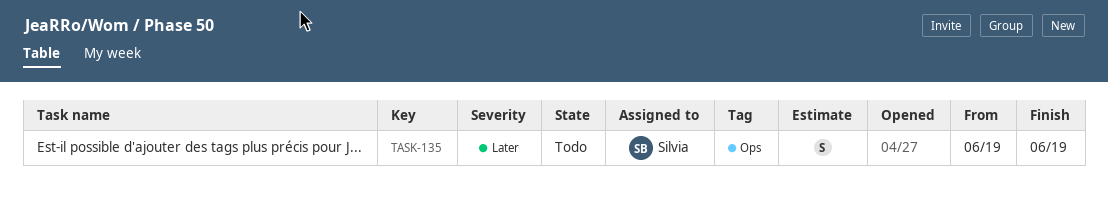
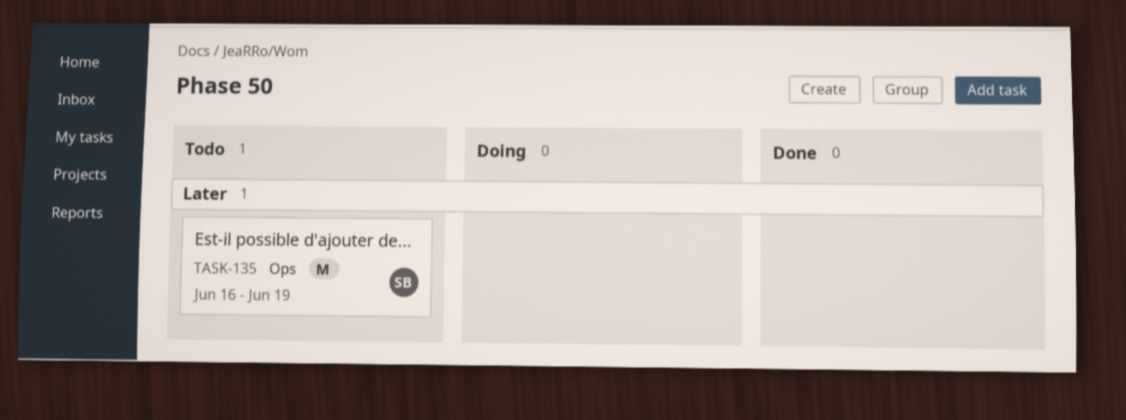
TASK-135, estimate: S -> M
TASK-135, start: Jun 19 -> Jun 16

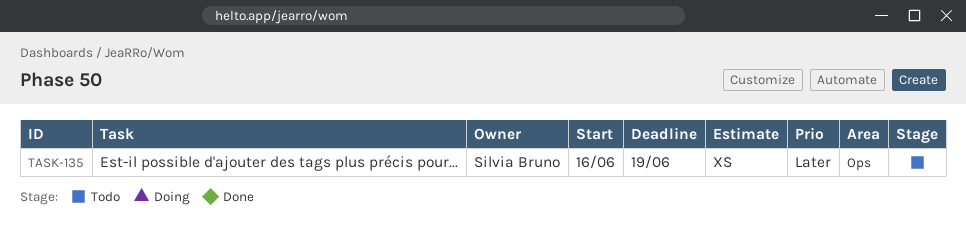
TASK-135, estimate: M -> XS

